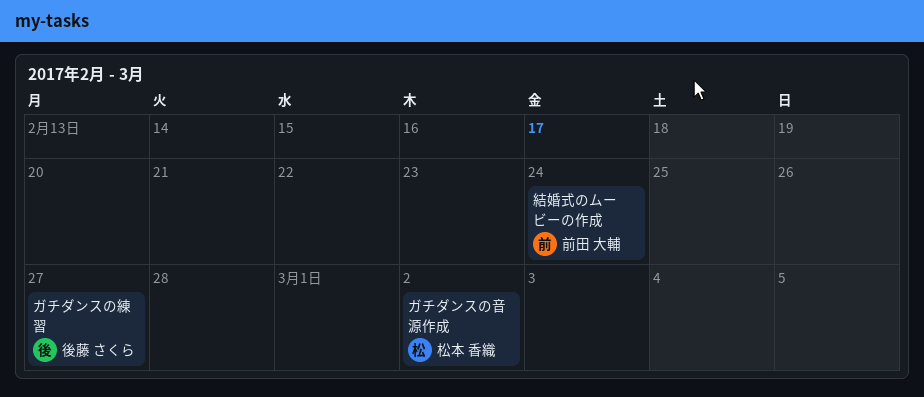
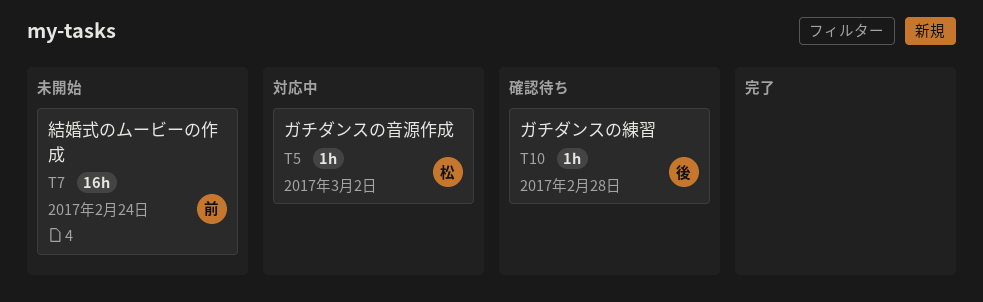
ガチダンスの練習, due: Feb 27 -> Feb 28

